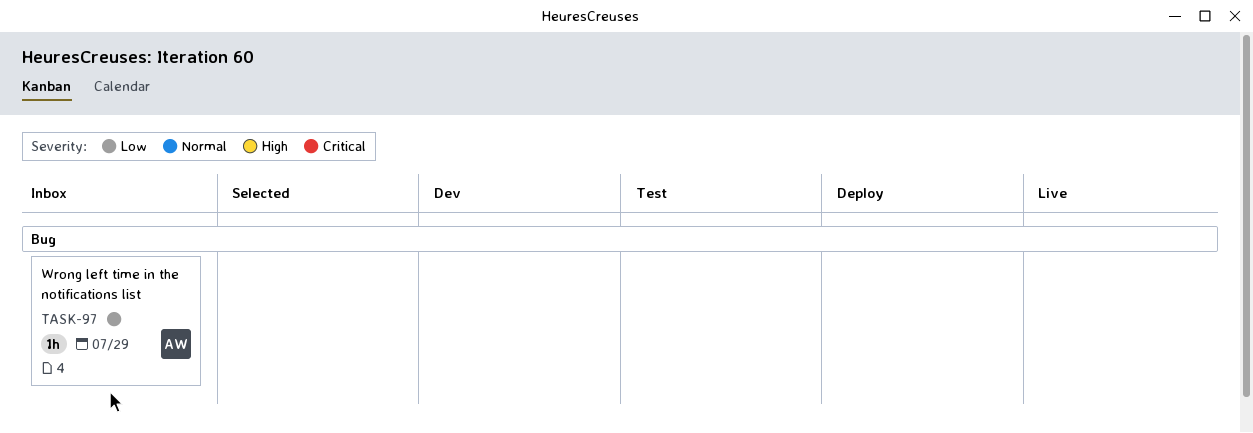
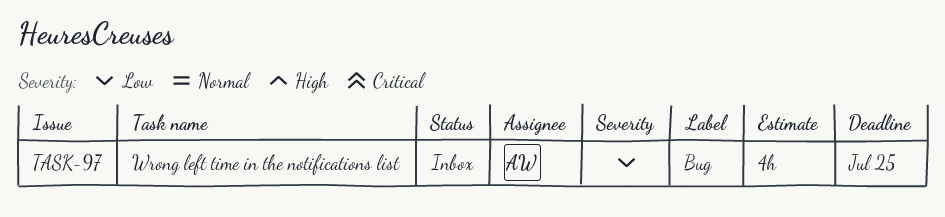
TASK-97, estimate: 1h -> 4h
TASK-97, due: Jul 29 -> Jul 25

